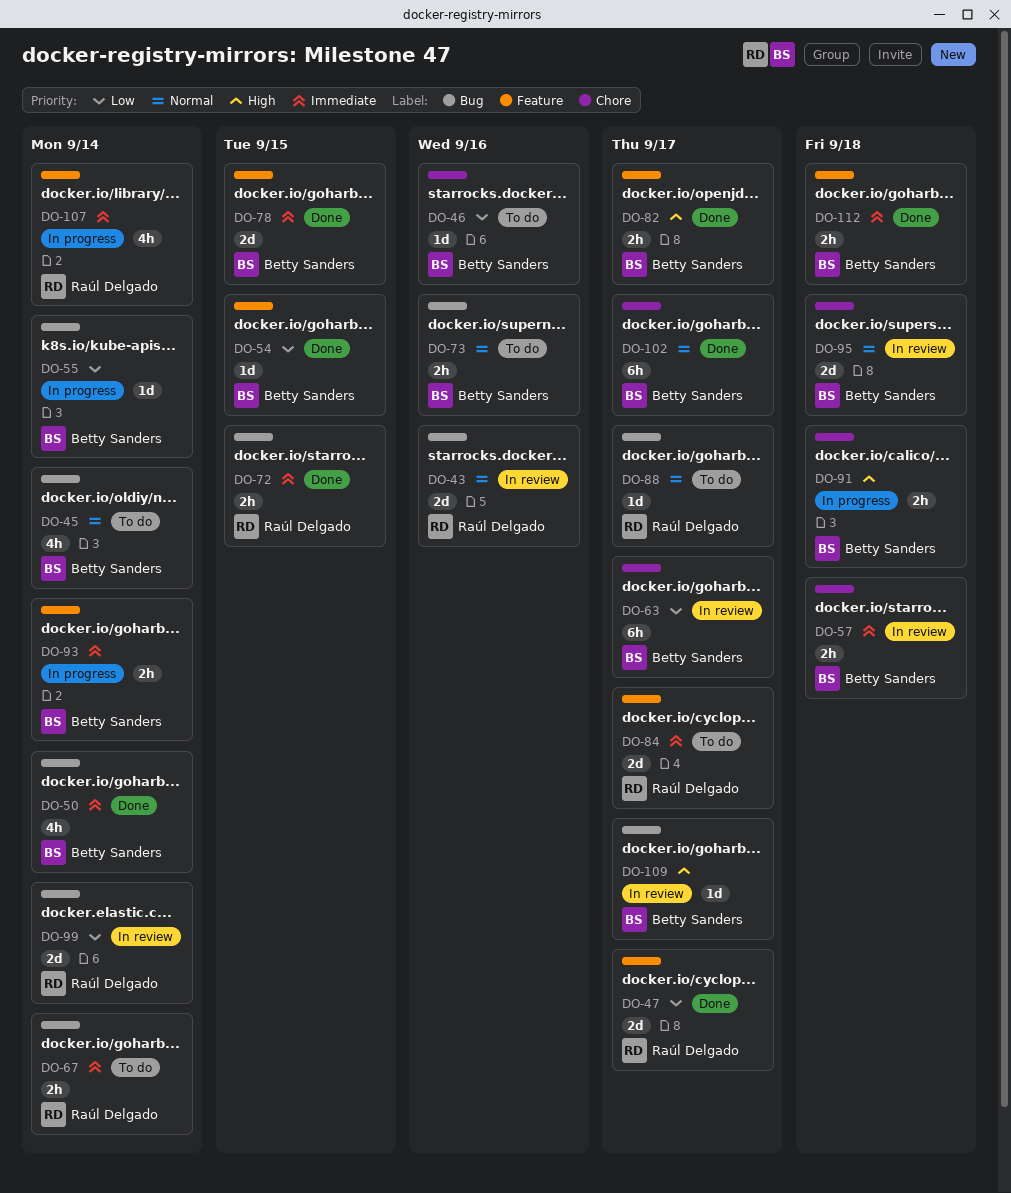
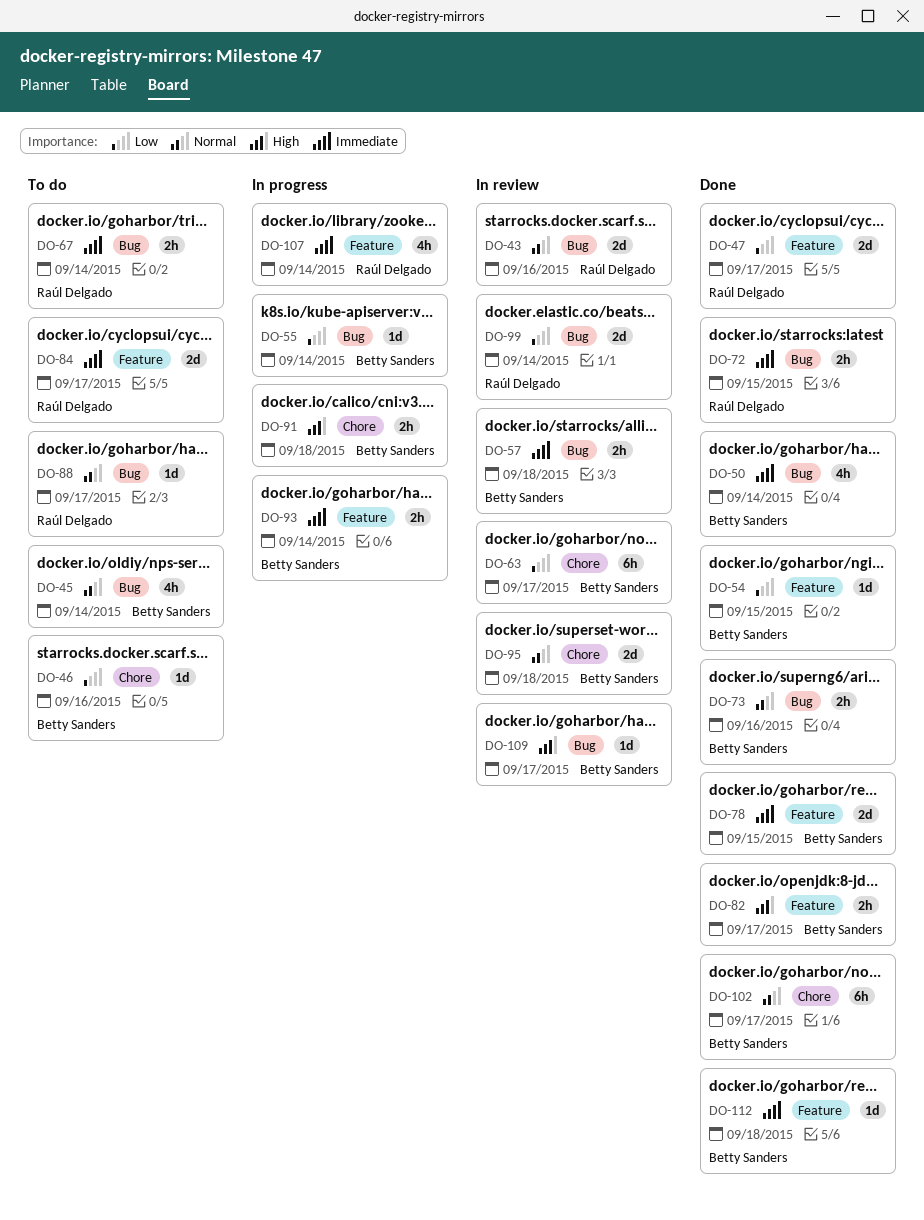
DO-57, label: Chore -> Bug
DO-73, status: To do -> Done
DO-112, estimate: 2h -> 1d

